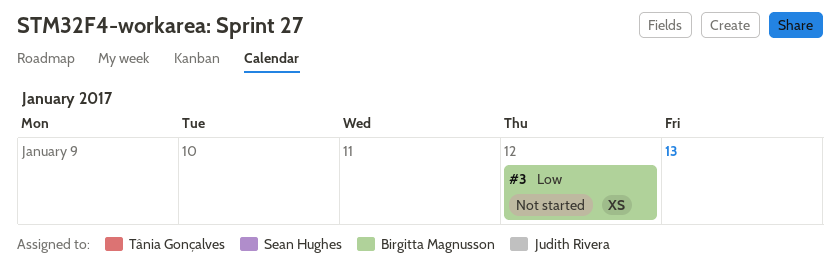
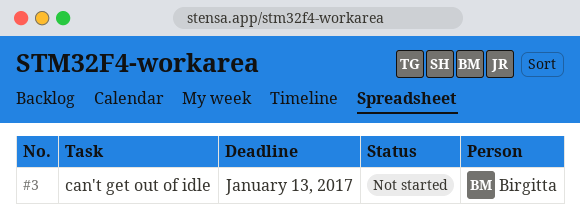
#3, due: Jan 12 -> Jan 13

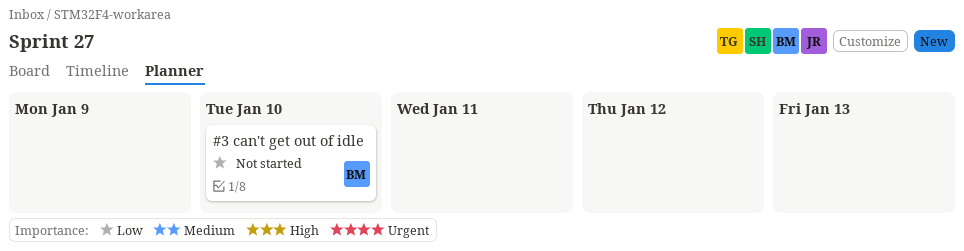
#3, due: Jan 13 -> Jan 10

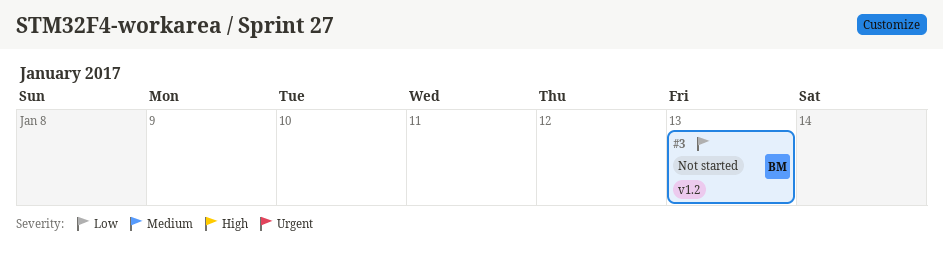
#3, due: Jan 10 -> Jan 13

